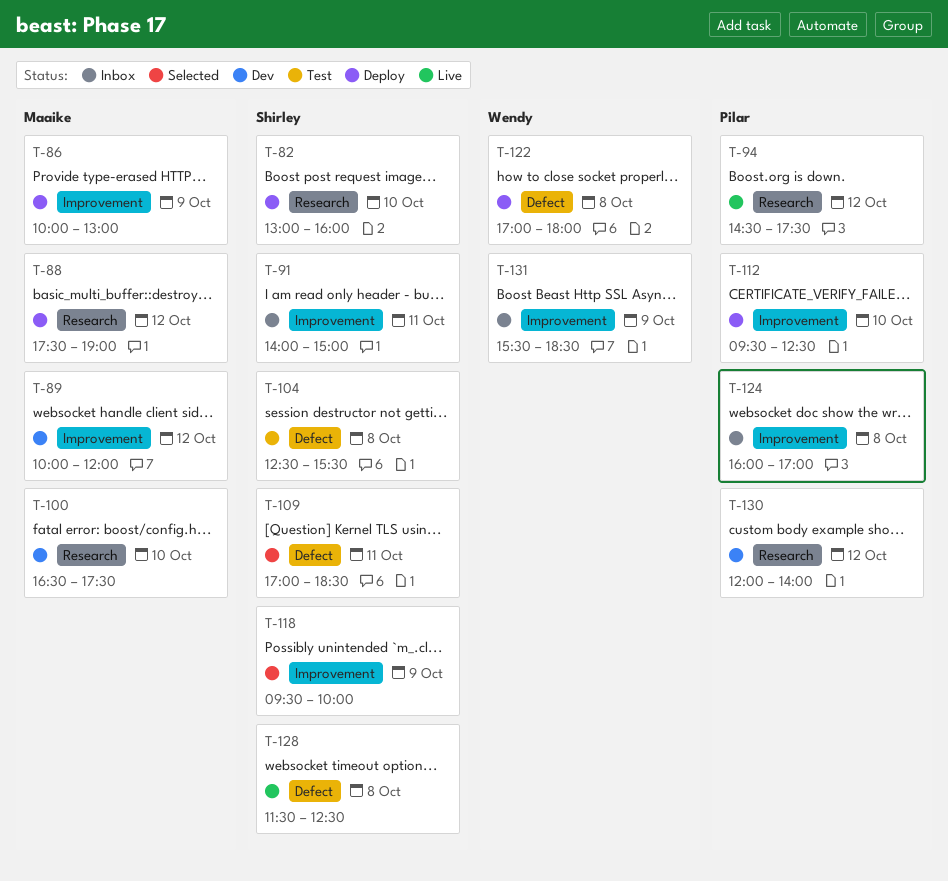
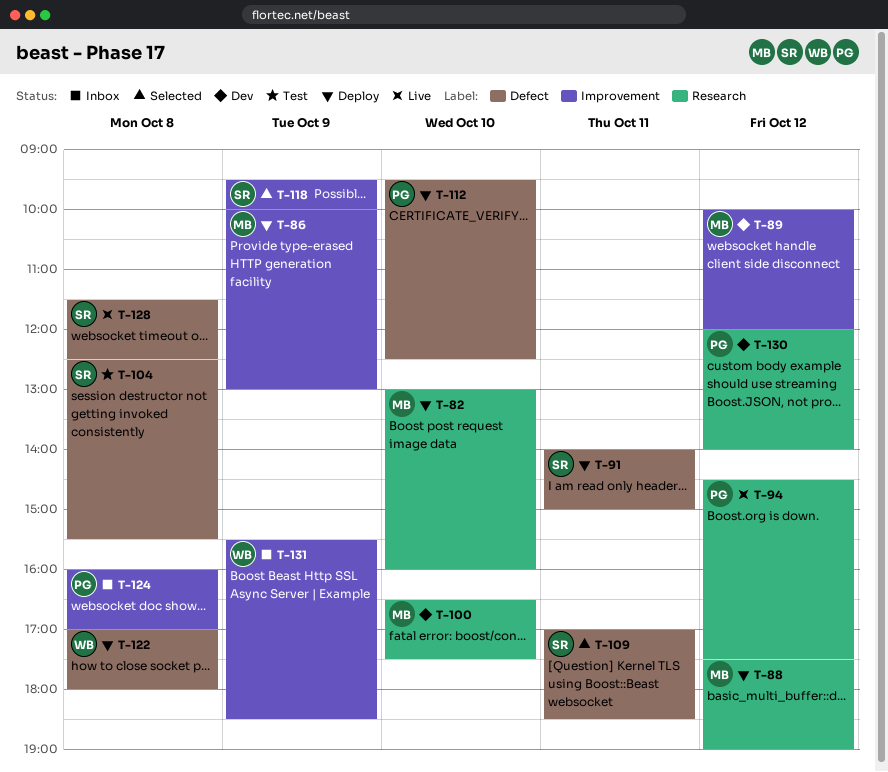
T-82, owner: Shirley -> Maaike
T-91, status: Inbox -> Deploy
T-91, label: Improvement -> Defect
T-112, label: Improvement -> Defect

